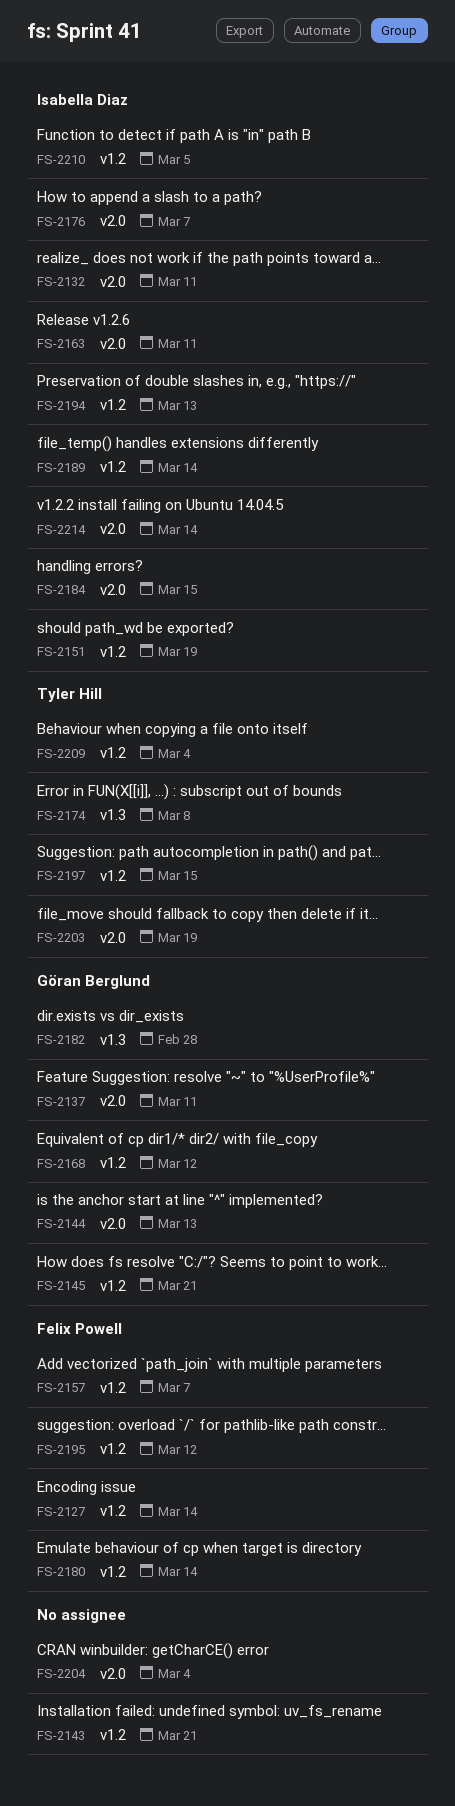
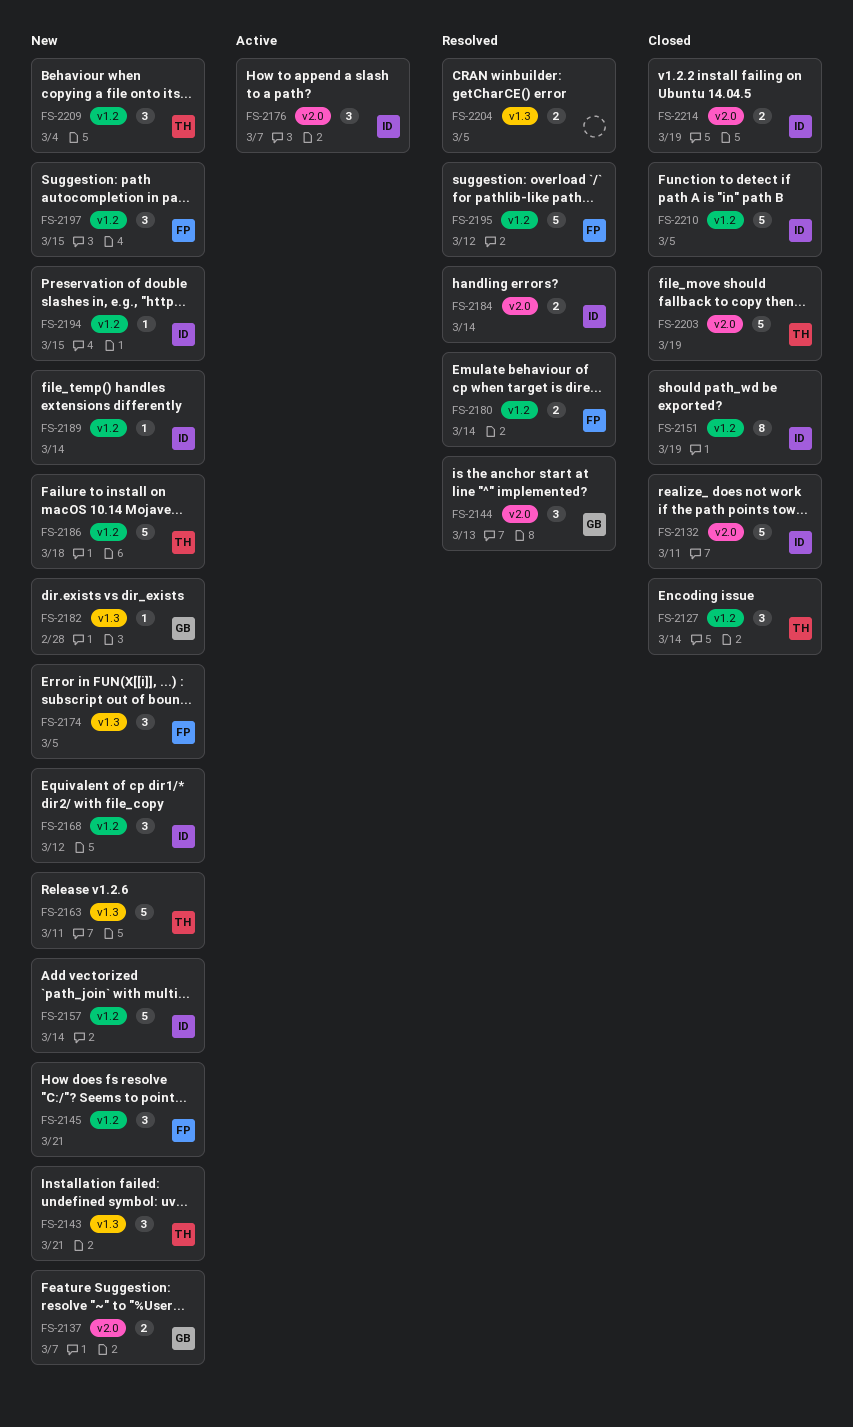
FS-2127, owner: Felix Powell -> Tyler Hill
FS-2137, due: Mar 11 -> Mar 7
FS-2143, owner: none -> Tyler Hill
FS-2143, label: v1.2 -> v1.3
FS-2145, owner: Göran Berglund -> Felix Powell
FS-2157, owner: Felix Powell -> Isabella Diaz
FS-2157, due: Mar 7 -> Mar 14
FS-2163, owner: Isabella Diaz -> Tyler Hill
FS-2163, label: v2.0 -> v1.3
FS-2168, owner: Göran Berglund -> Isabella Diaz
FS-2174, owner: Tyler Hill -> Felix Powell
FS-2174, due: Mar 8 -> Mar 5
FS-2184, due: Mar 15 -> Mar 14
FS-2186: none -> present
FS-2194, due: Mar 13 -> Mar 15
FS-2197, owner: Tyler Hill -> Felix Powell
FS-2204, label: v2.0 -> v1.3
FS-2204, due: Mar 4 -> Mar 5
FS-2214, due: Mar 14 -> Mar 19

